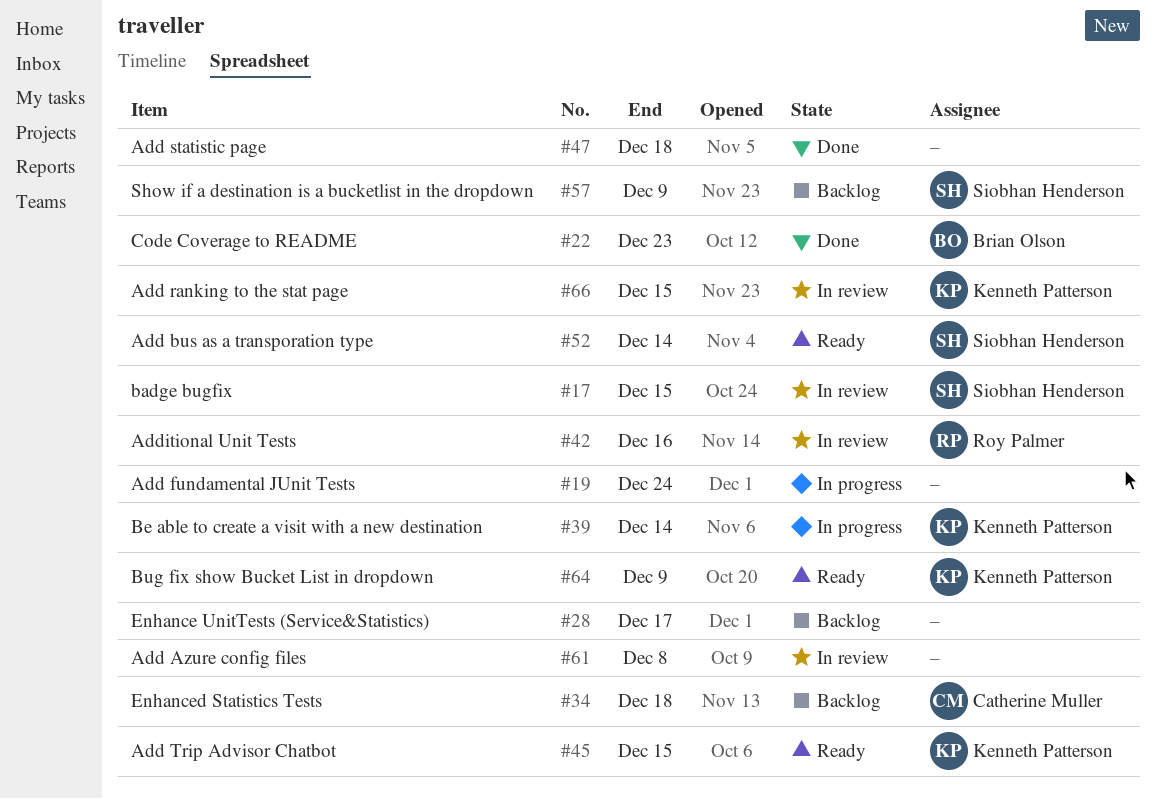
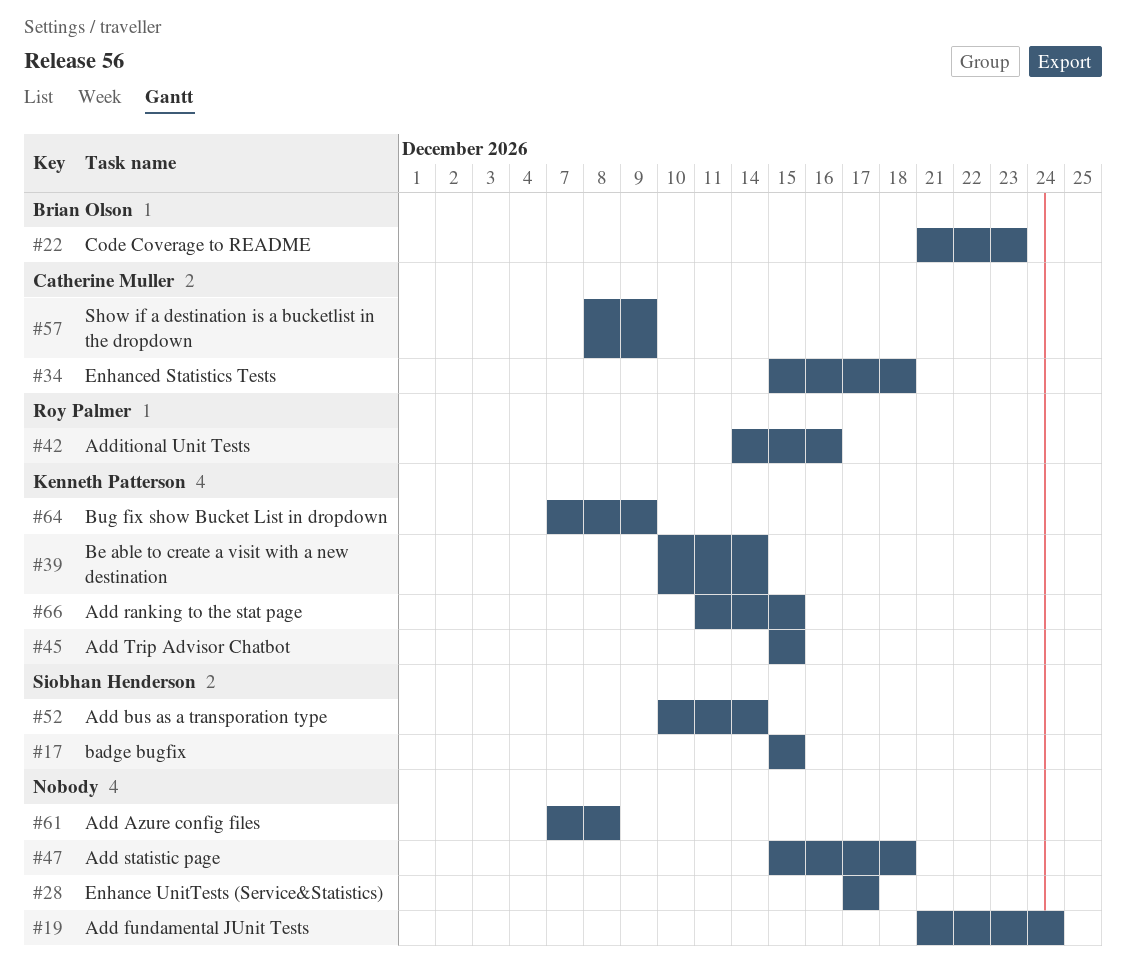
#57, owner: Siobhan Henderson -> Catherine Muller

